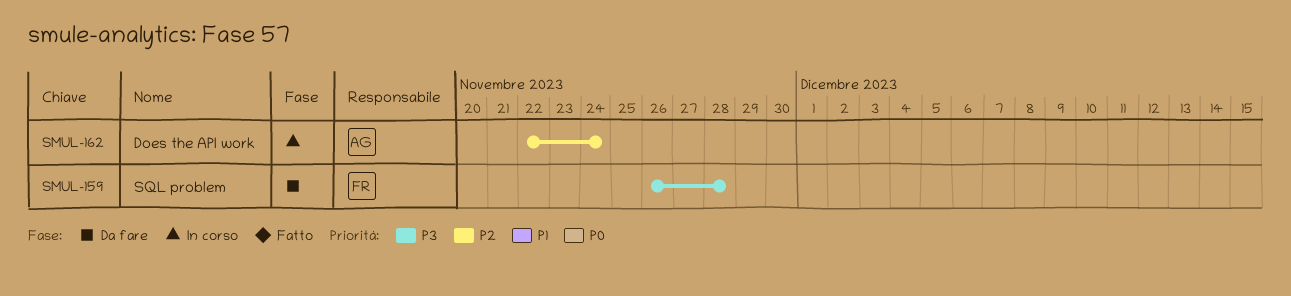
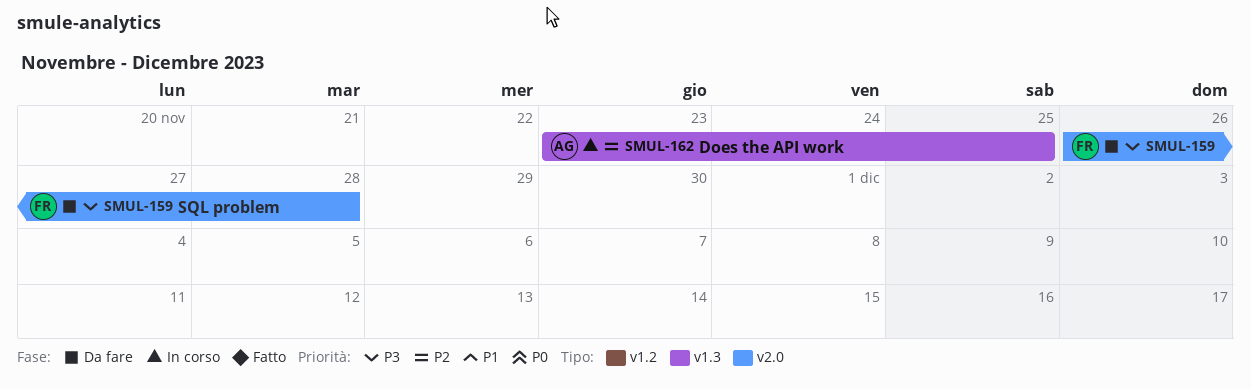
SMUL-162, start: Nov 22 -> Nov 23
SMUL-162, due: Nov 24 -> Nov 25

